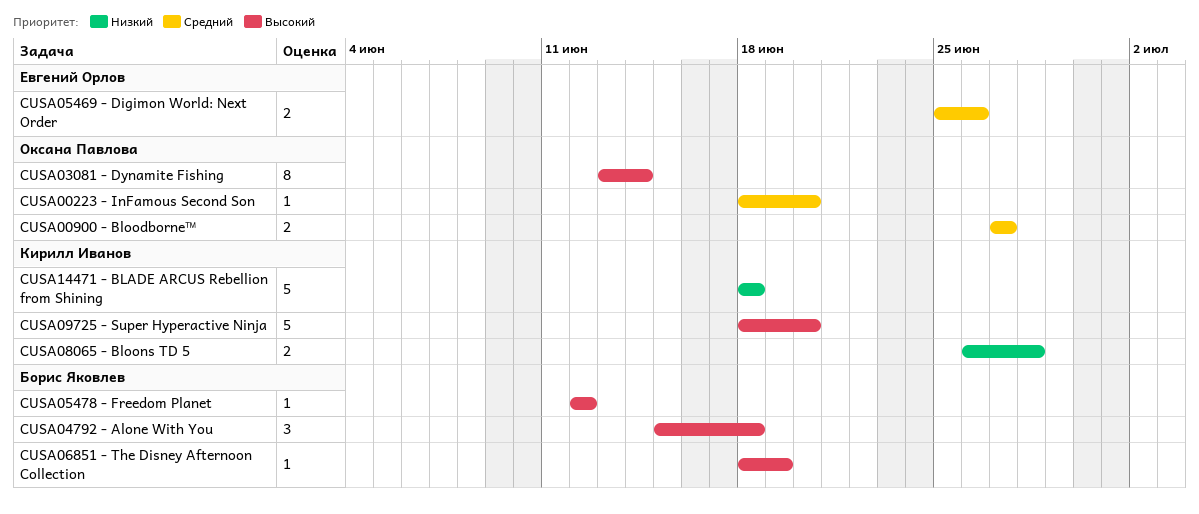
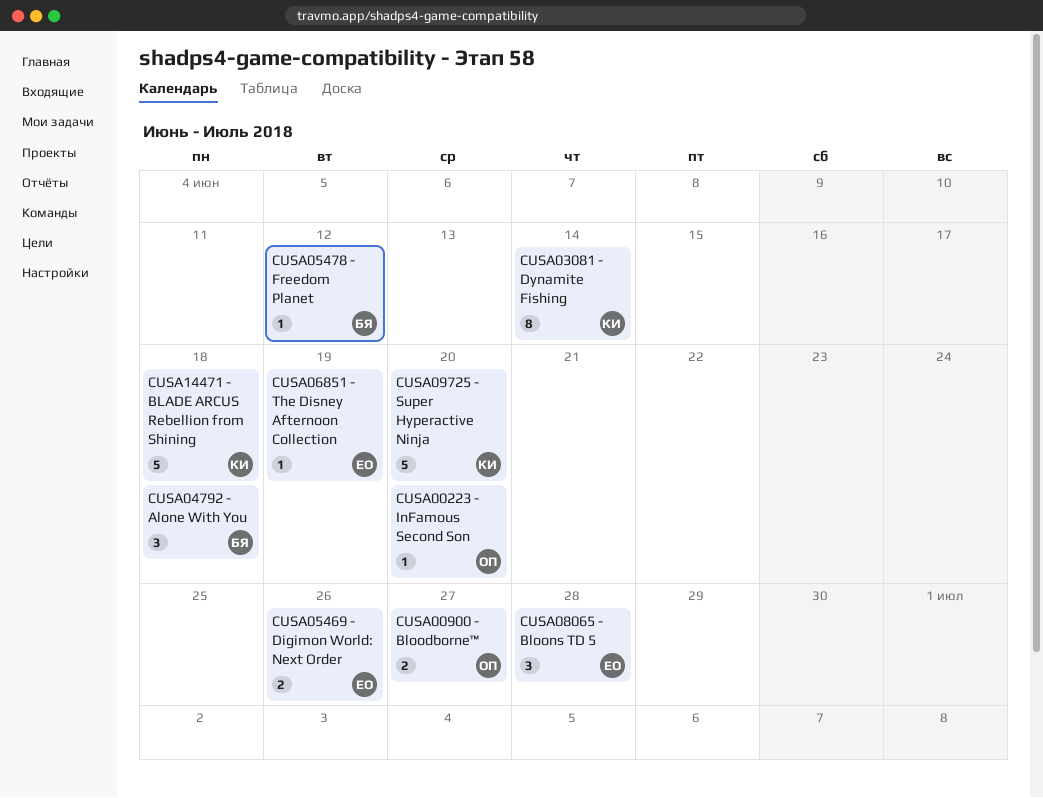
CUSA03081 - Dynamite Fishing, owner: Оксана Павлова -> Кирилл Иванов
CUSA06851 - The Disney Afternoon Collection, owner: Борис Яковлев -> Евгений Орлов
CUSA08065 - Bloons TD 5, owner: Кирилл Иванов -> Евгений Орлов
CUSA08065 - Bloons TD 5, estimate: 2 -> 3

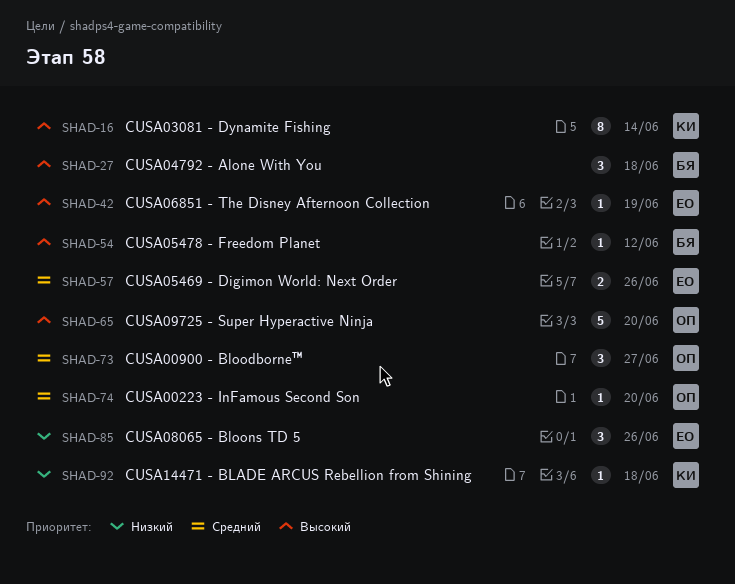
CUSA00900 - Bloodborne™, estimate: 2 -> 3
CUSA08065 - Bloons TD 5, due: Jun 28 -> Jun 26
CUSA09725 - Super Hyperactive Ninja, owner: КИ -> ОП
CUSA14471 - BLADE ARCUS Rebellion from Shining, estimate: 5 -> 1

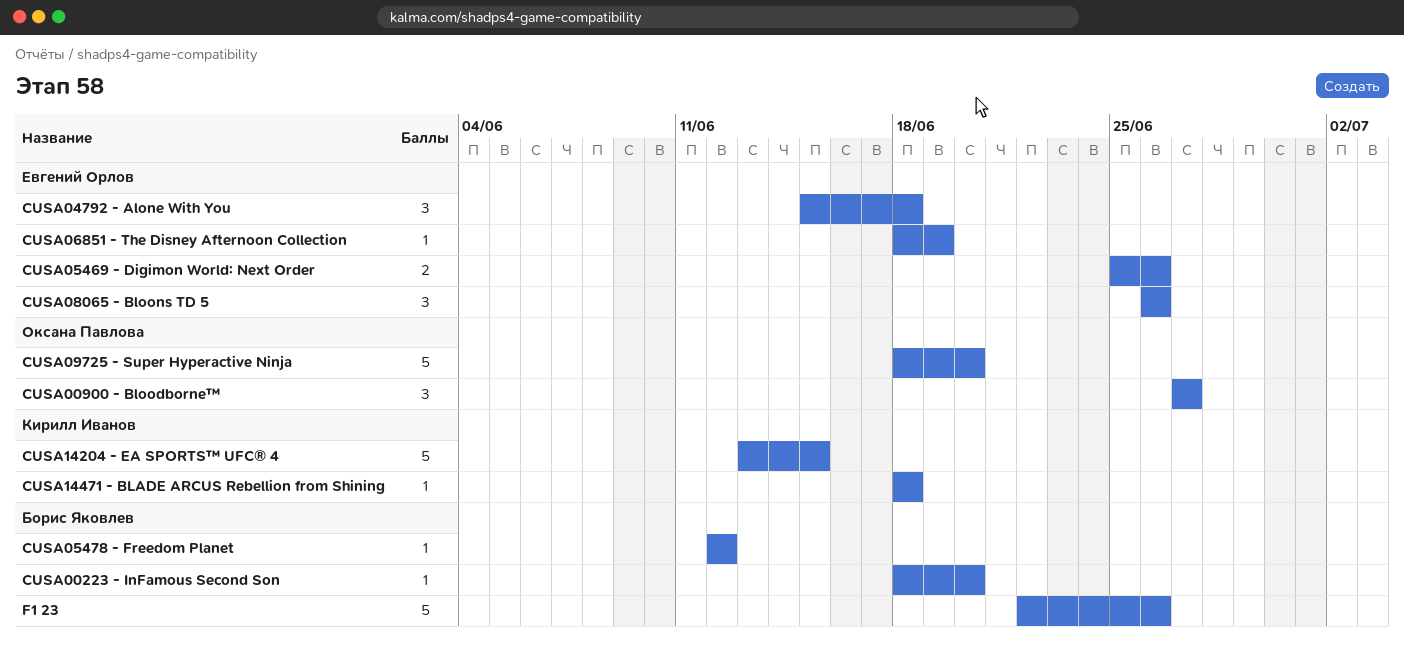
CUSA00223 - InFamous Second Son, owner: Оксана Павлова -> Борис Яковлев
CUSA03081 - Dynamite Fishing: present -> none
CUSA04792 - Alone With You, owner: Борис Яковлев -> Евгений Орлов
CUSA14204 - EA SPORTS™ UFC® 4: none -> present
F1 23: none -> present

